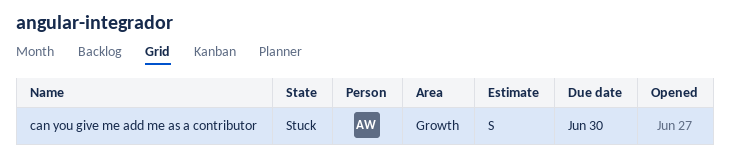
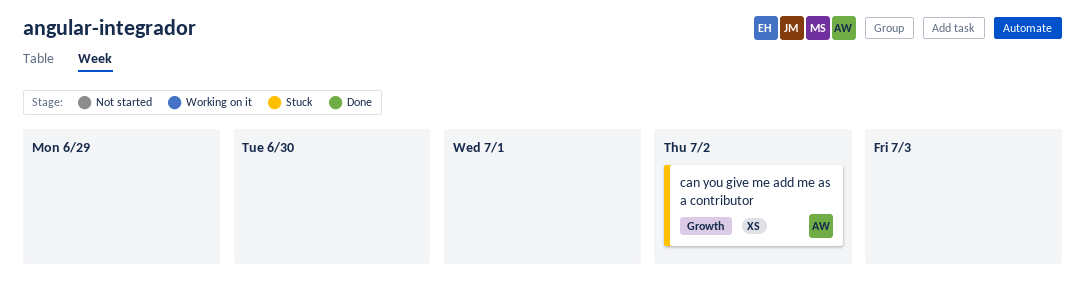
can you give me add me as a contributor, estimate: S -> XS
can you give me add me as a contributor, due: Jun 30 -> Jul 2

